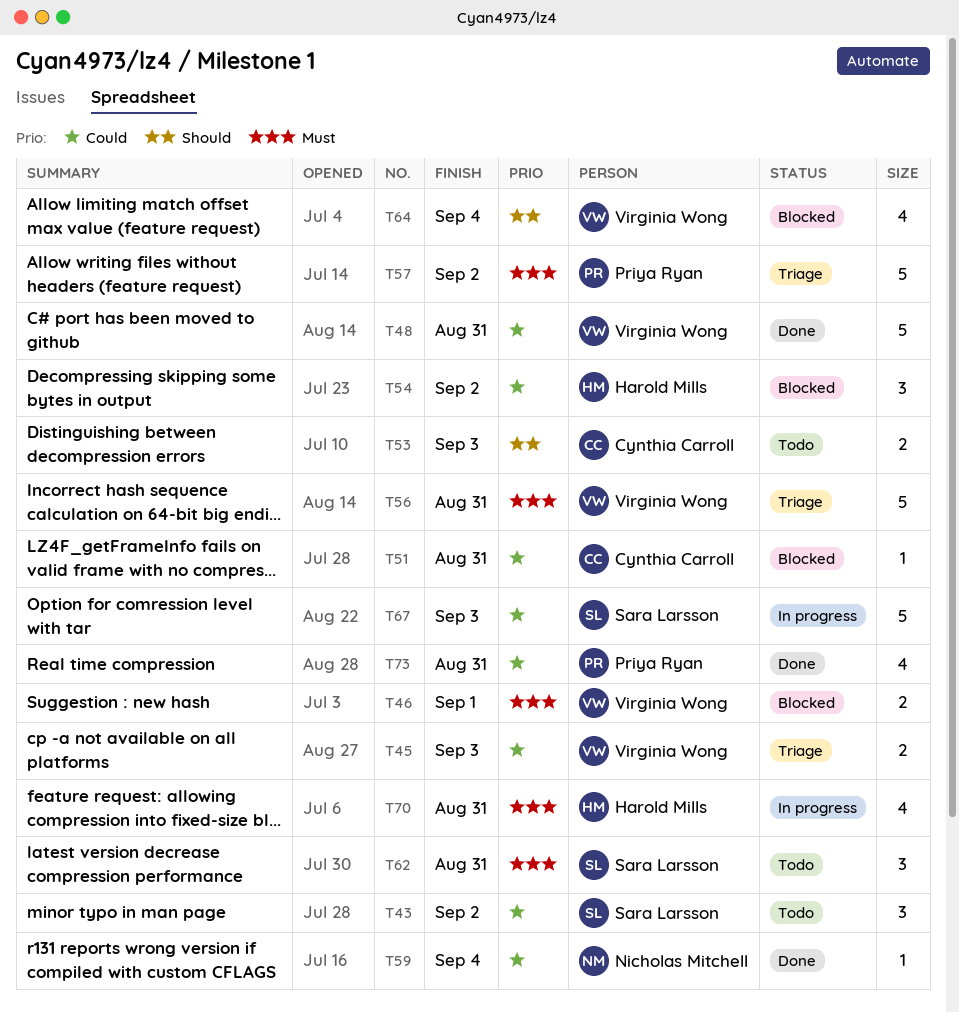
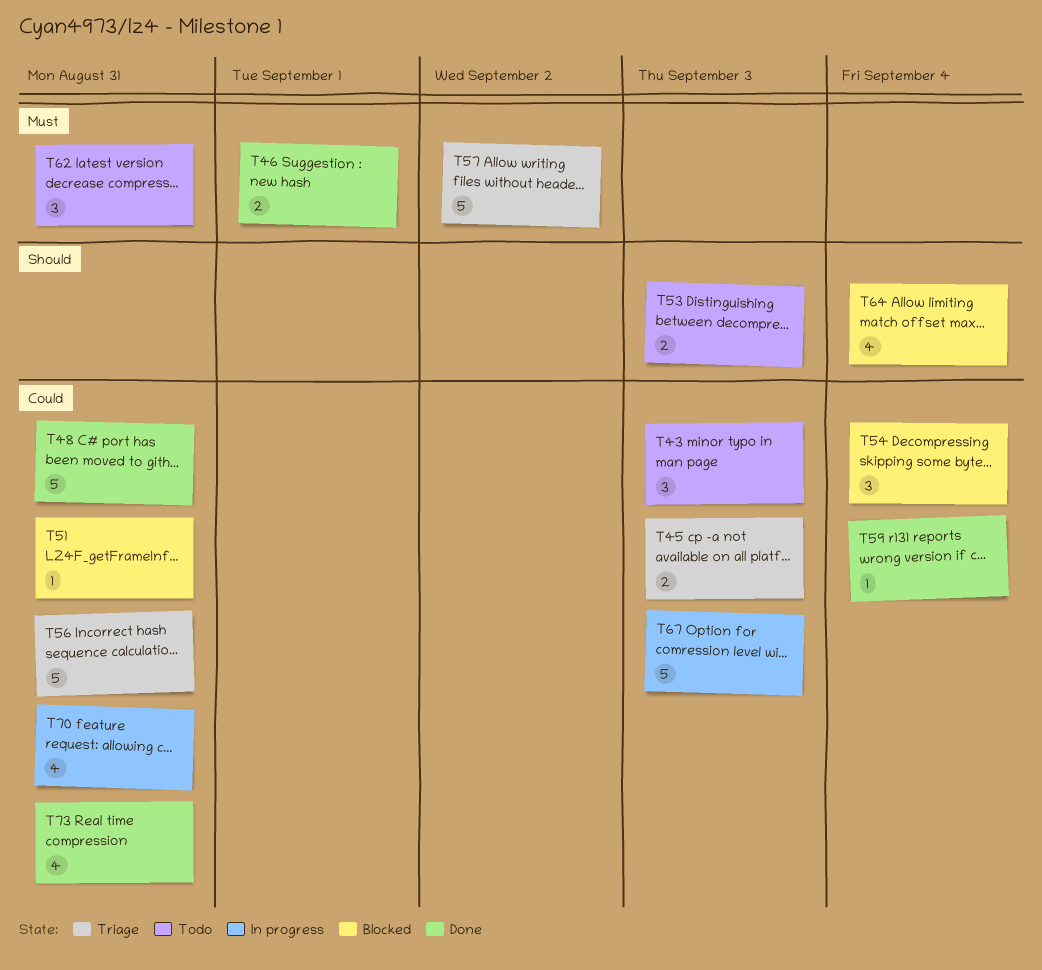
T43, due: Sep 2 -> Sep 3
T46, status: Blocked -> Done
T54, due: Sep 2 -> Sep 4
T56, priority: Must -> Could
T70, priority: Must -> Could

